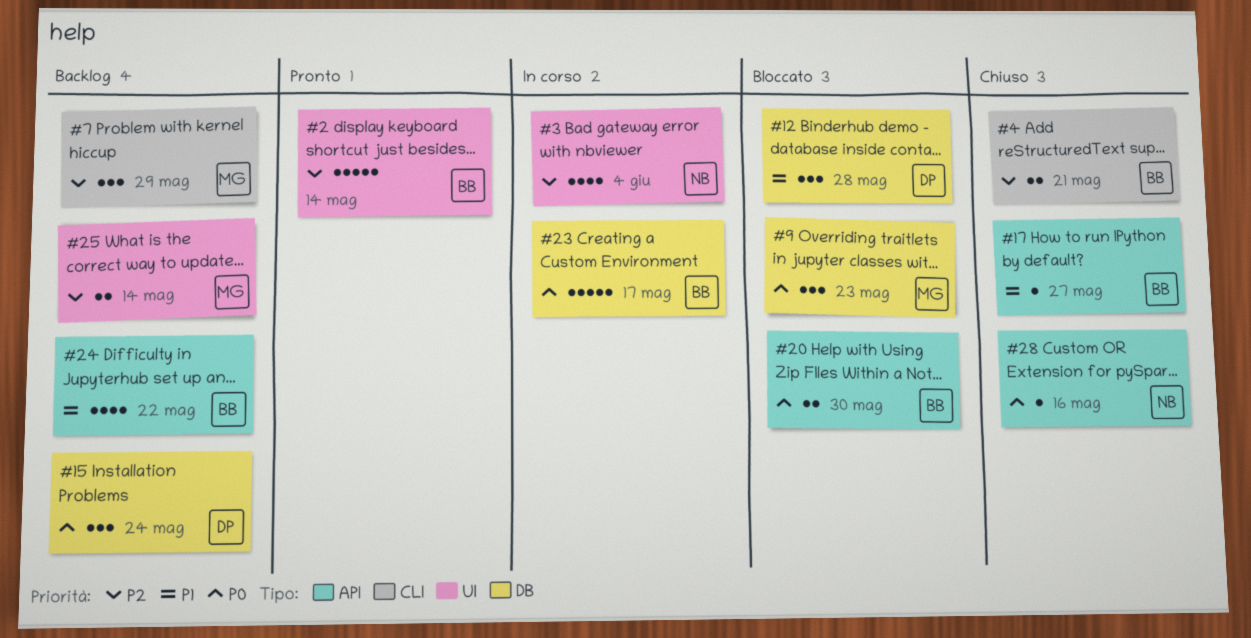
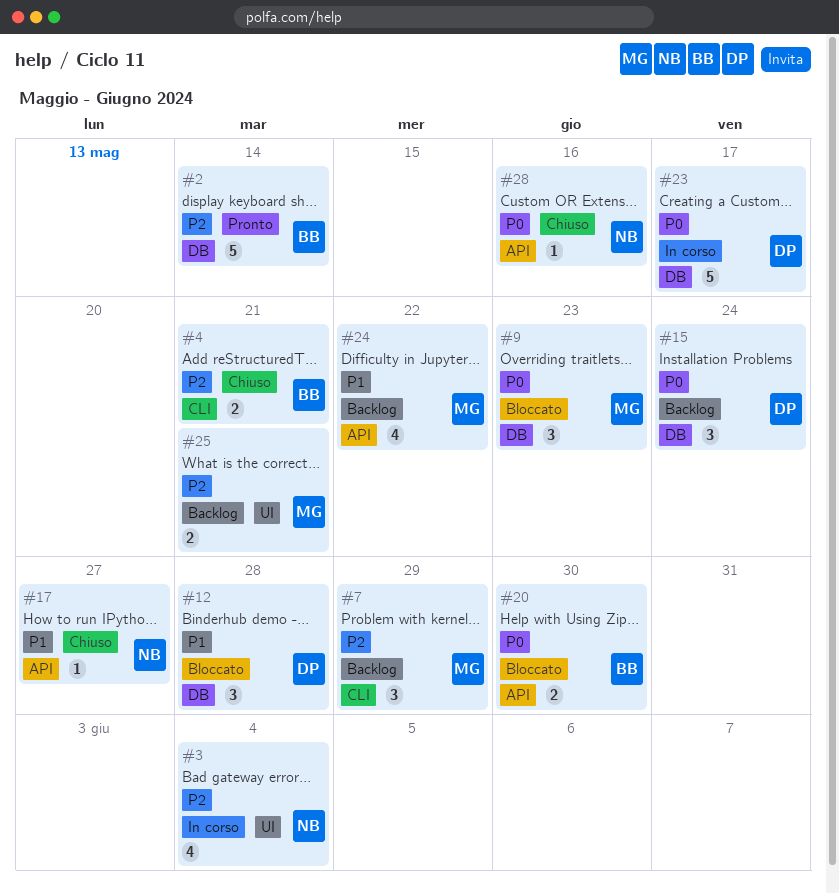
#2, label: UI -> DB
#17, owner: BB -> NB
#23, owner: BB -> DP
#24, owner: BB -> MG
#25, due: May 14 -> May 21

